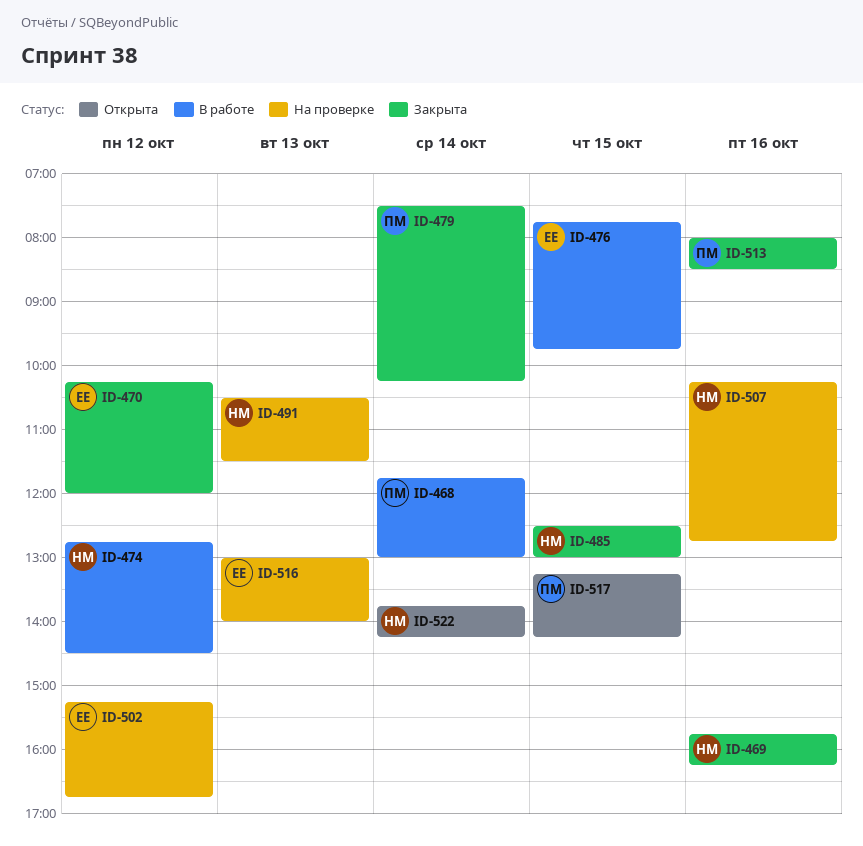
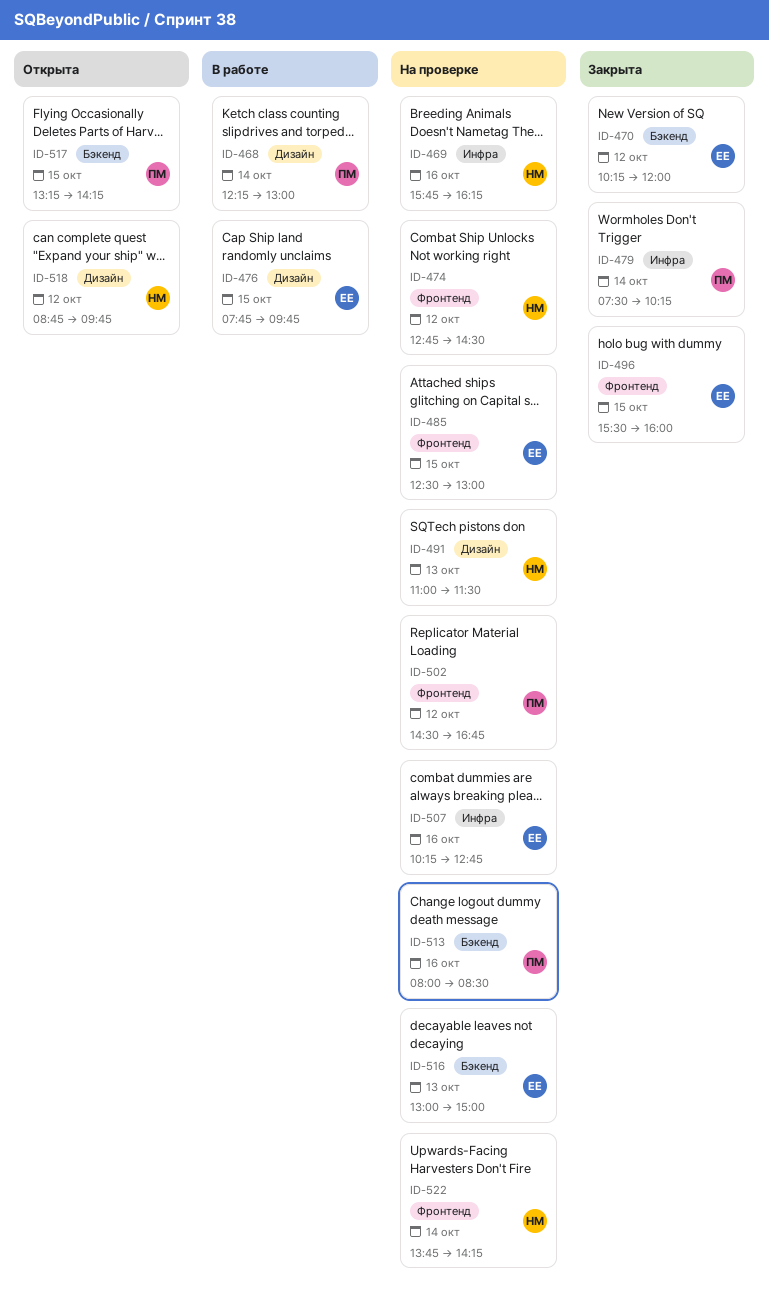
ID-468, begins: 11:45 -> 12:15
ID-469, status: Закрыта -> На проверке
ID-474, status: В работе -> На проверке
ID-485, status: Закрыта -> На проверке
ID-485, owner: НМ -> ЕЕ
ID-491, begins: 10:30 -> 11:00
ID-496: none -> present
ID-502, owner: ЕЕ -> ПМ
ID-502, begins: 15:15 -> 14:30
ID-507, owner: НМ -> ЕЕ
ID-513, status: Закрыта -> На проверке
ID-516, ends: 14:00 -> 15:00
ID-518: none -> present
ID-522, status: Открыта -> На проверке

